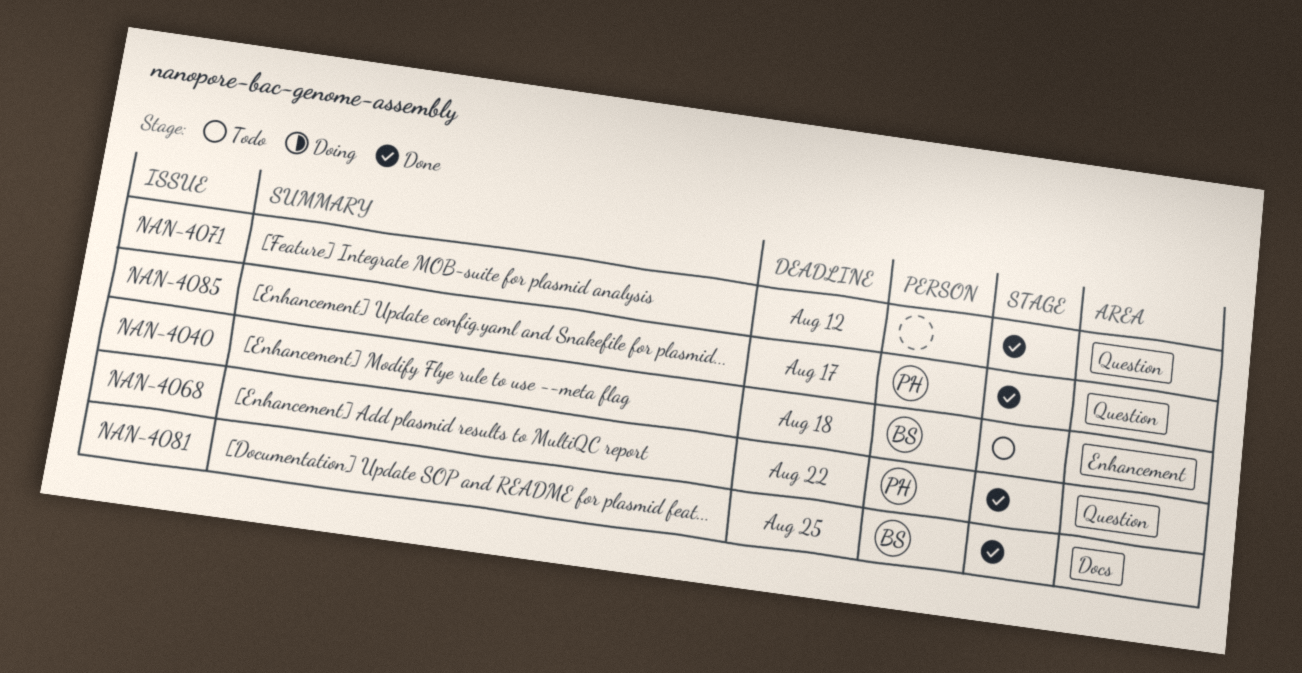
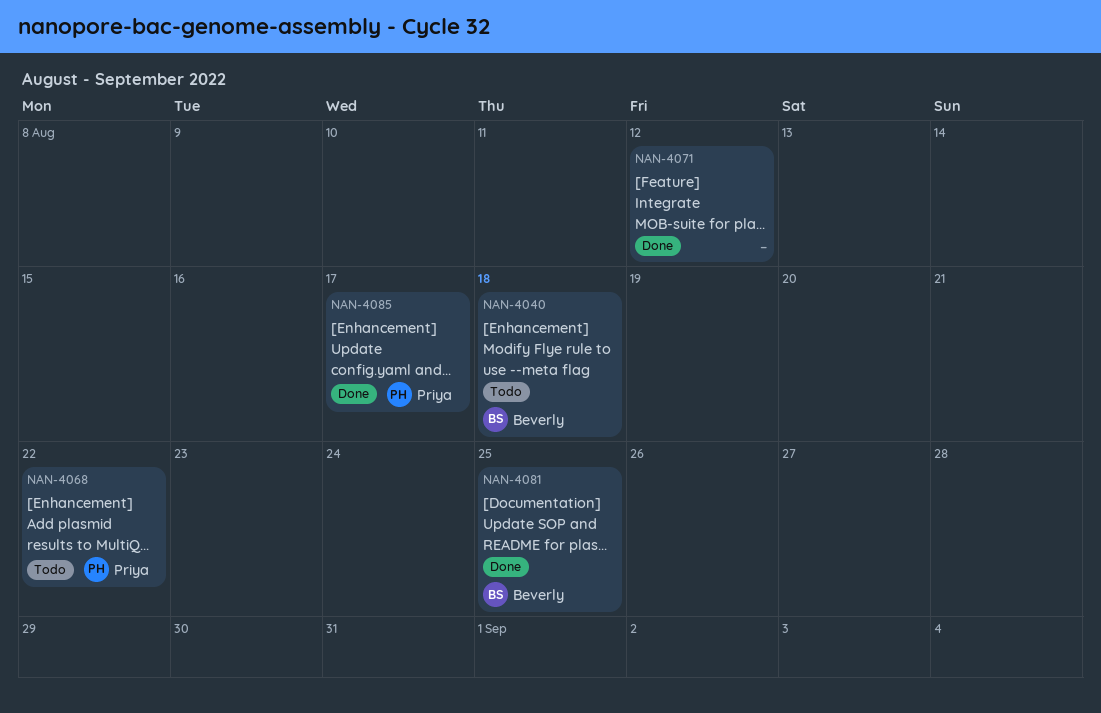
NAN-4068, status: Done -> Todo

